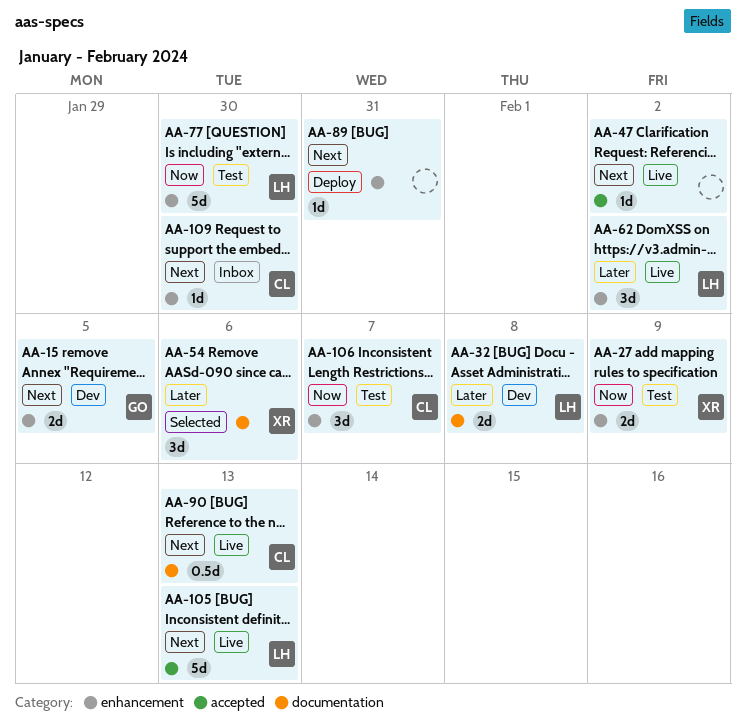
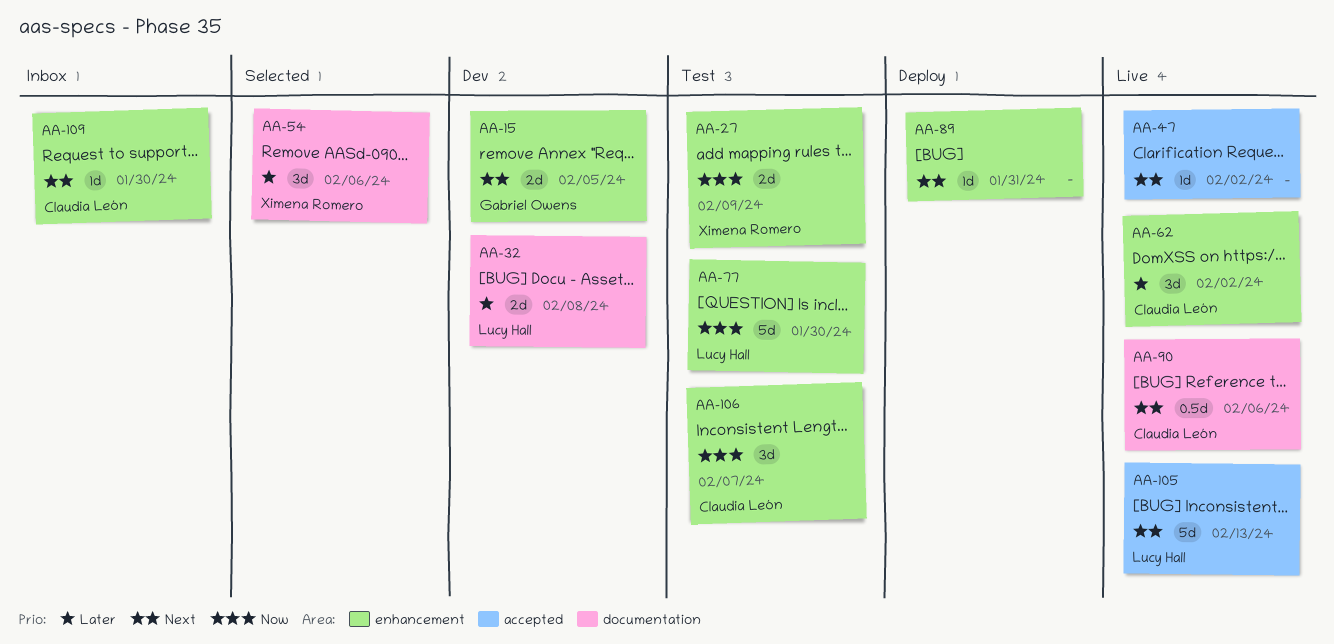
AA-62, owner: Lucy Hall -> Claudia León
AA-90, due: Feb 13 -> Feb 6

